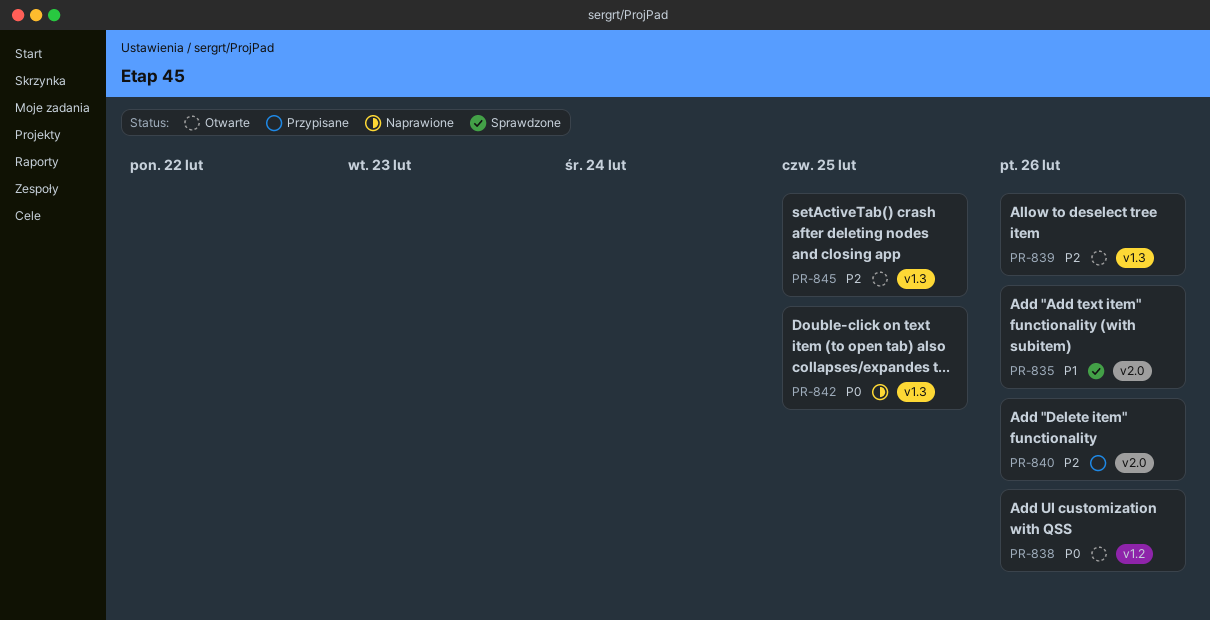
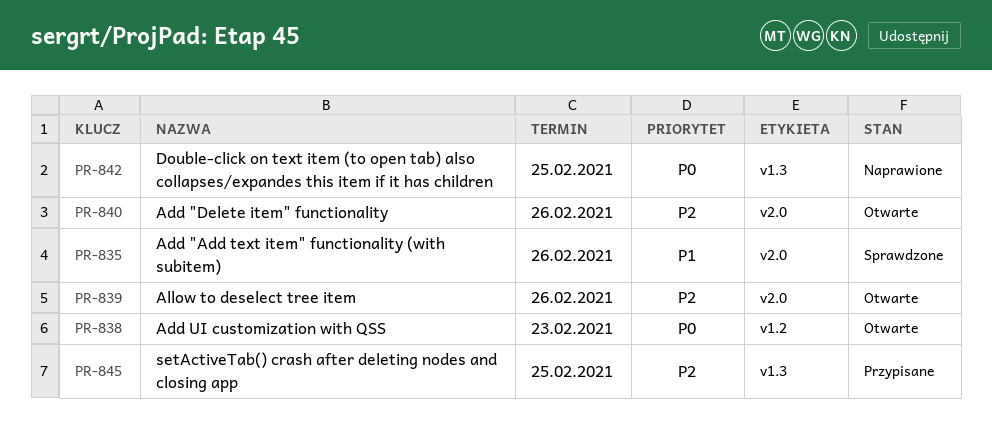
PR-838, due: Feb 26 -> Feb 23
PR-839, label: v1.3 -> v2.0
PR-840, status: Przypisane -> Otwarte
PR-845, status: Otwarte -> Przypisane

